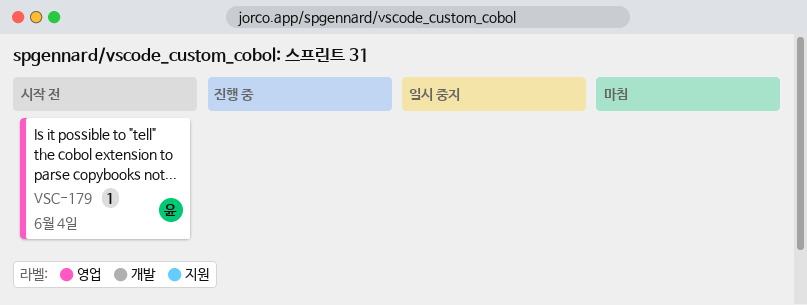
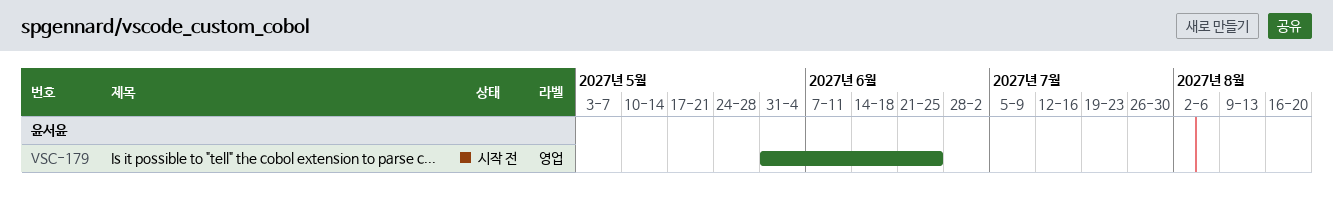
VSC-179, due: Jun 4 -> Jun 25

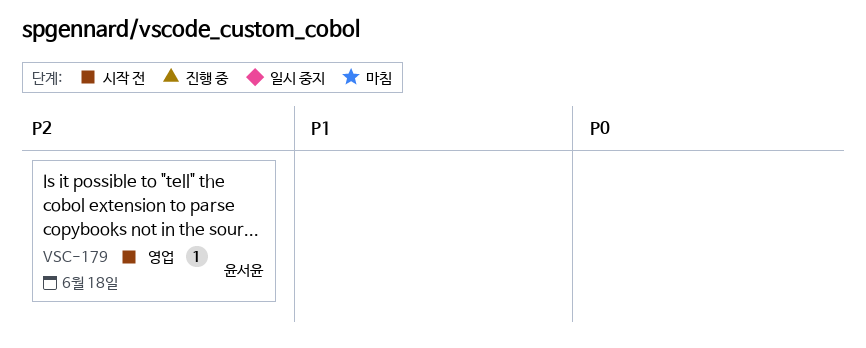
VSC-179, due: Jun 25 -> Jun 18

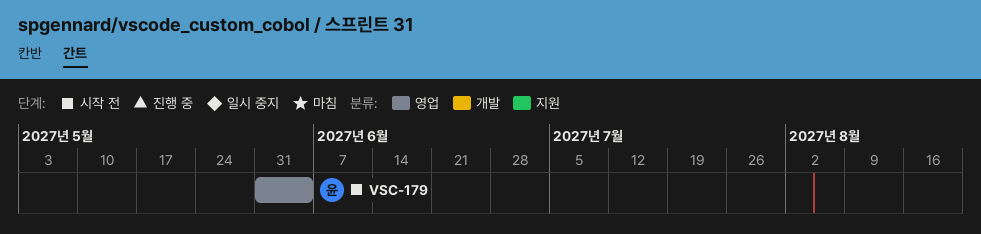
VSC-179, due: Jun 18 -> Jun 4

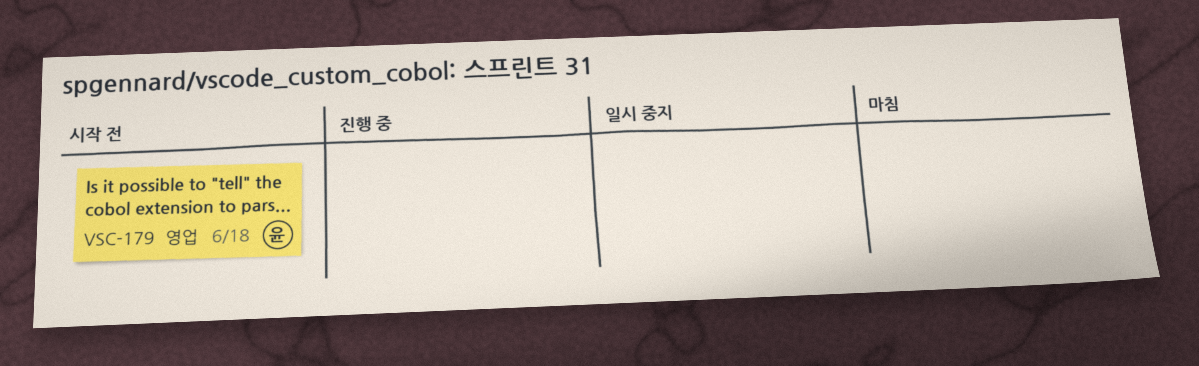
VSC-179, due: Jun 4 -> Jun 18

